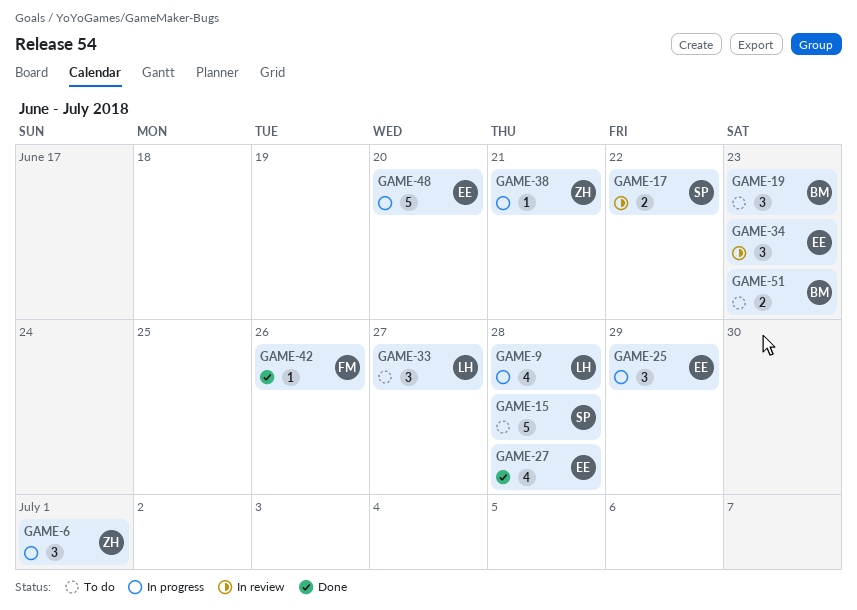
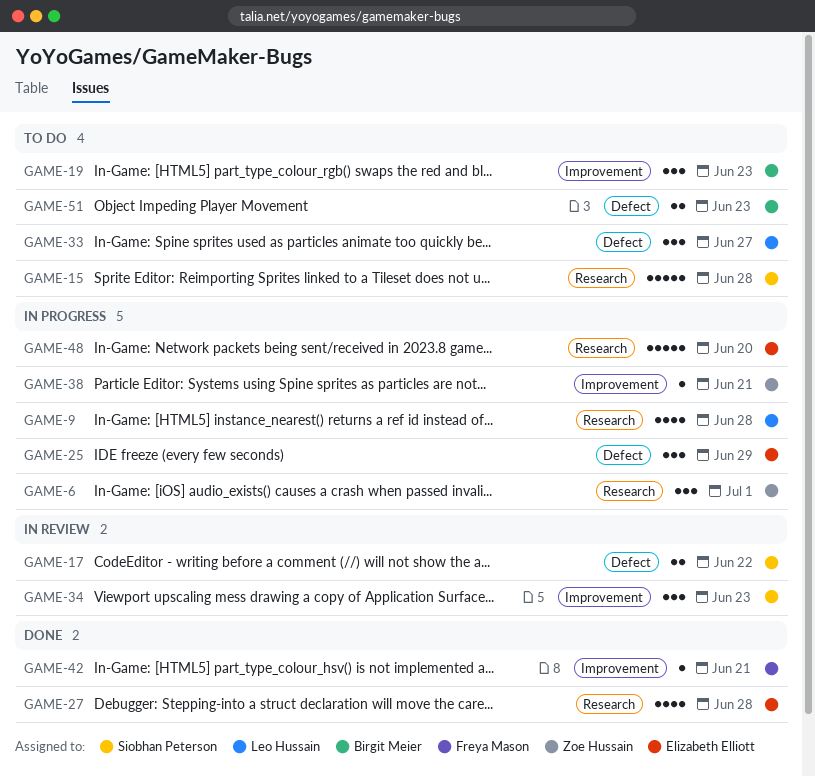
GAME-34, owner: Elizabeth Elliott -> Siobhan Peterson
GAME-42, due: Jun 26 -> Jun 21

